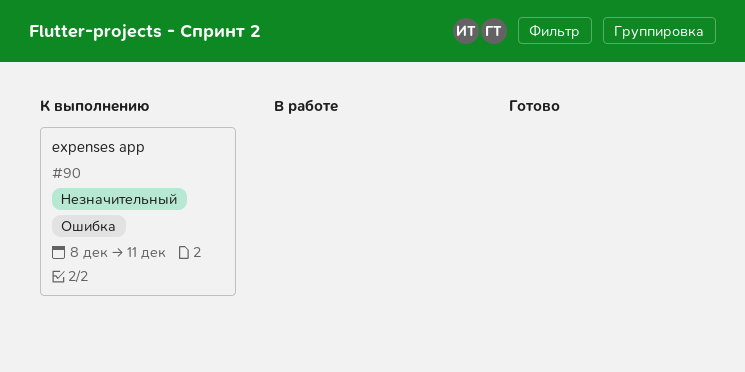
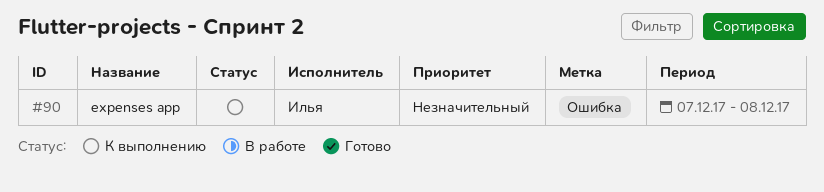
#90, start: Dec 8 -> Dec 7
#90, due: Dec 11 -> Dec 8

